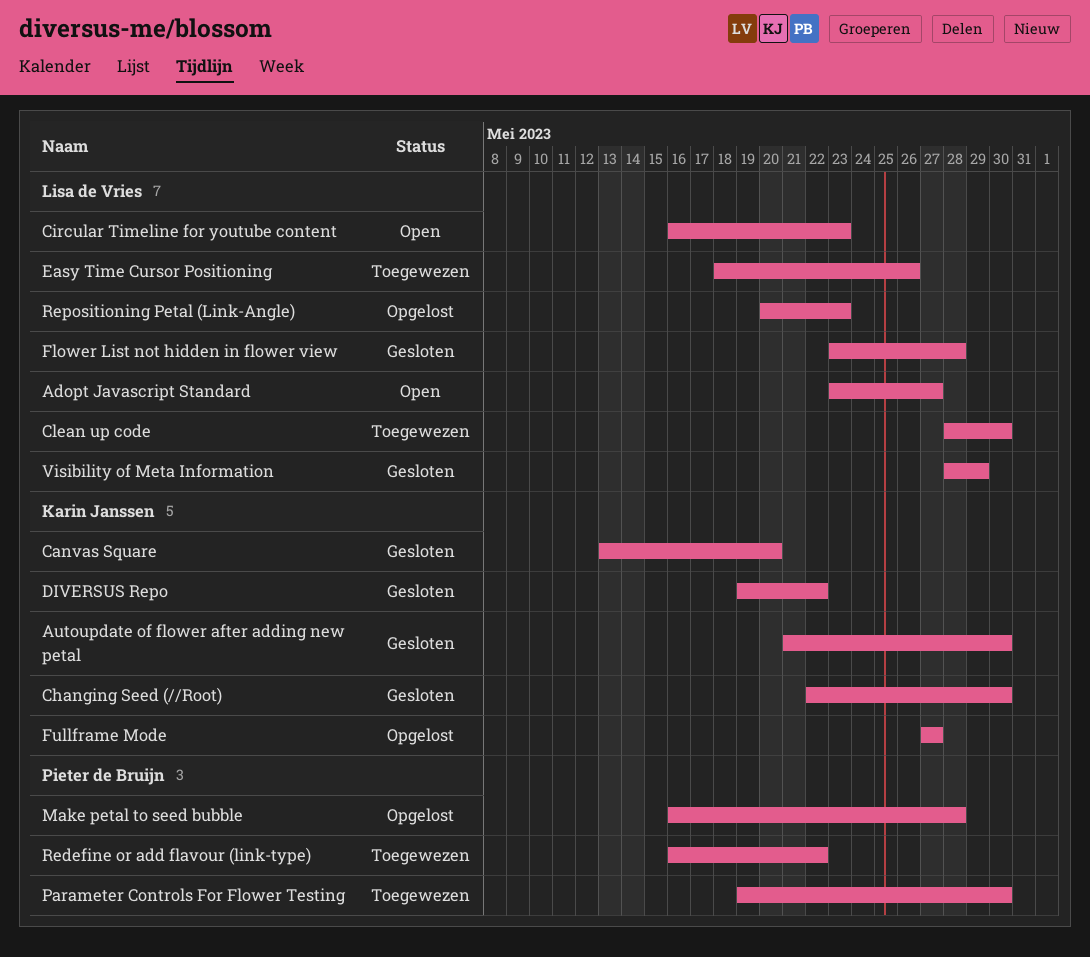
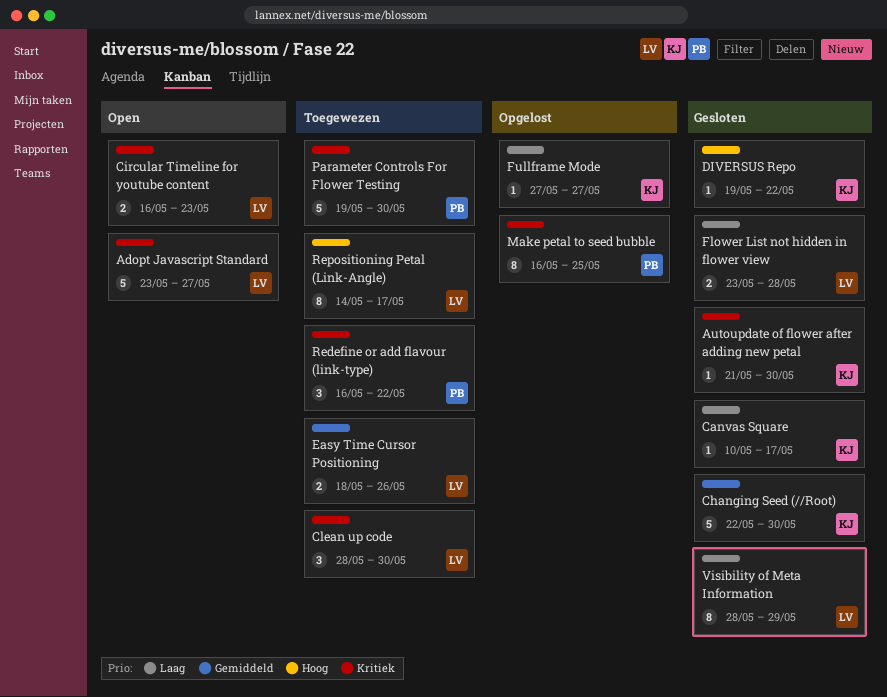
Canvas Square, start: May 13 -> May 10
Canvas Square, due: May 20 -> May 17
Make petal to seed bubble, due: May 28 -> May 25
Repositioning Petal (Link-Angle), status: Opgelost -> Toegewezen
Repositioning Petal (Link-Angle), start: May 20 -> May 14
Repositioning Petal (Link-Angle), due: May 23 -> May 17

